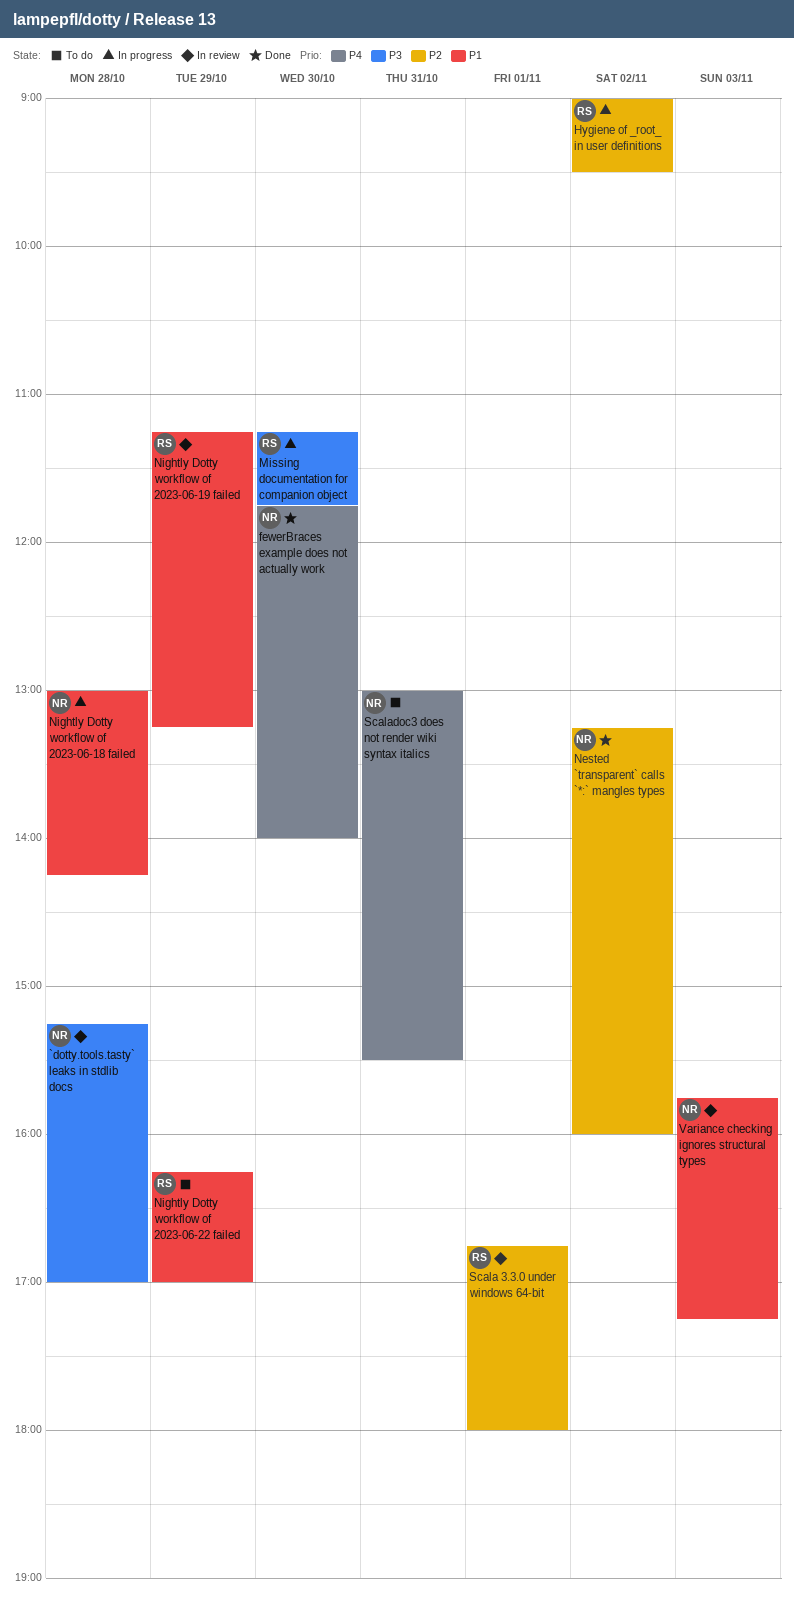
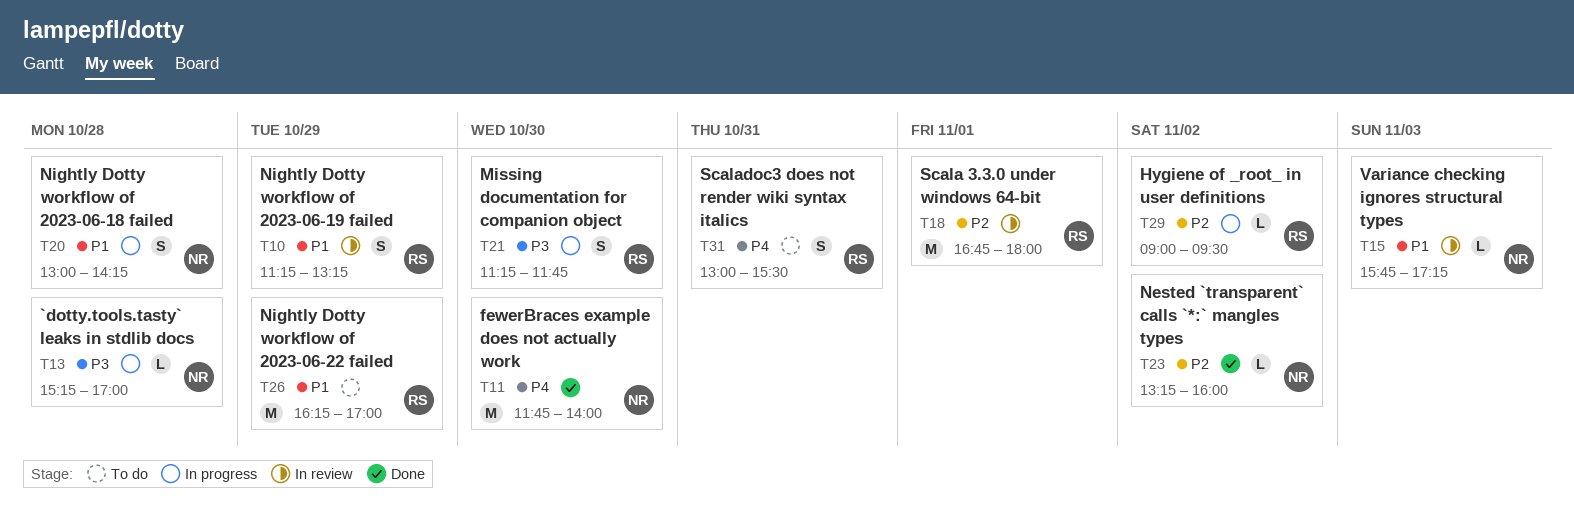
`dotty.tools.tasty` leaks in stdlib docs, status: In review -> In progress
Scaladoc3 does not render wiki syntax italics, owner: NR -> RS

